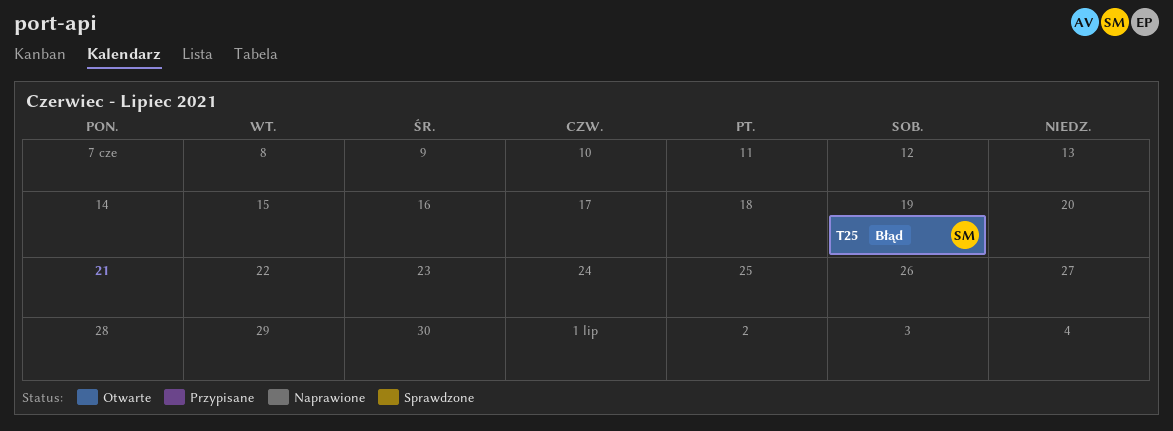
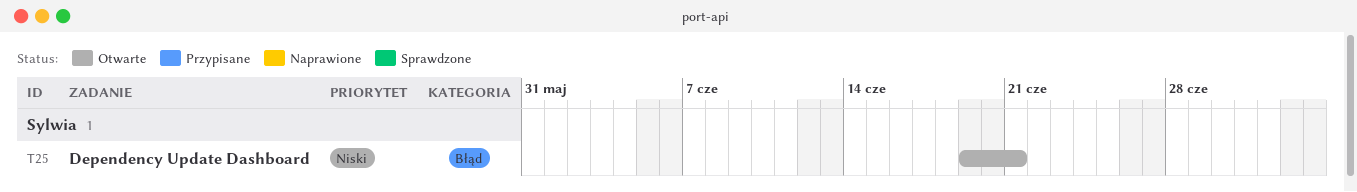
T25, due: Jun 19 -> Jun 21

